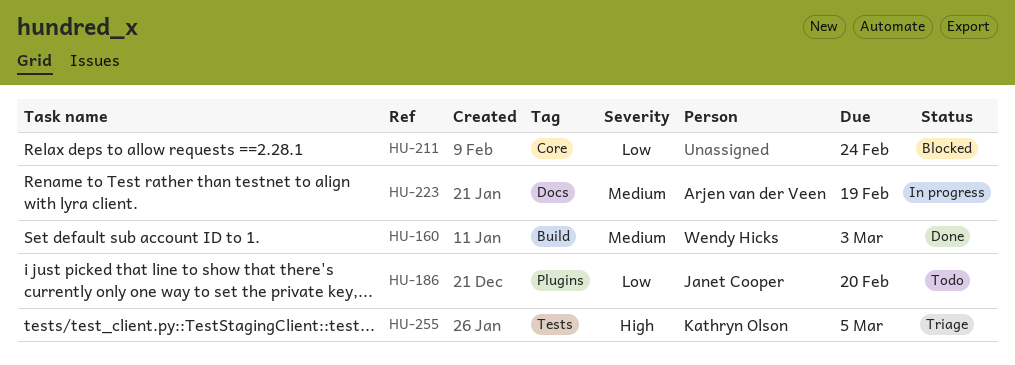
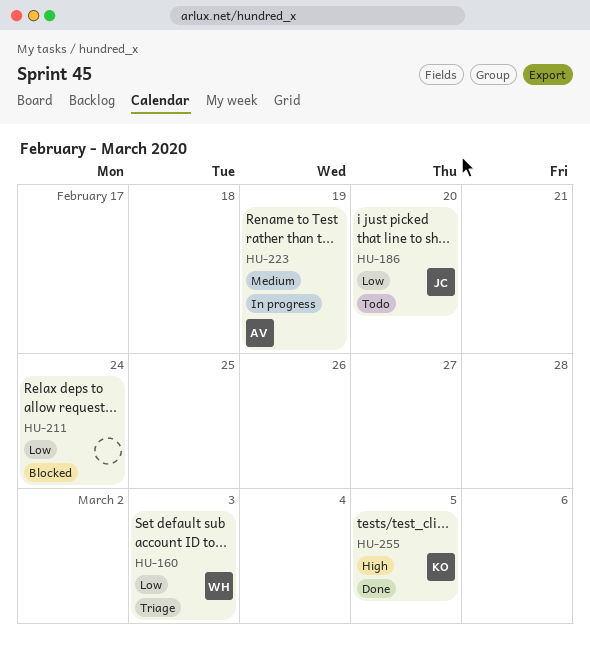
HU-160, status: Done -> Triage
HU-160, priority: Medium -> Low
HU-255, status: Triage -> Done

